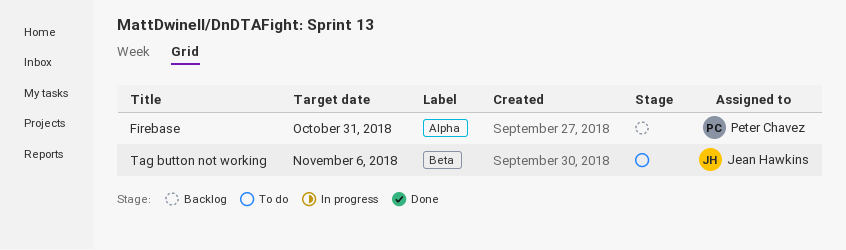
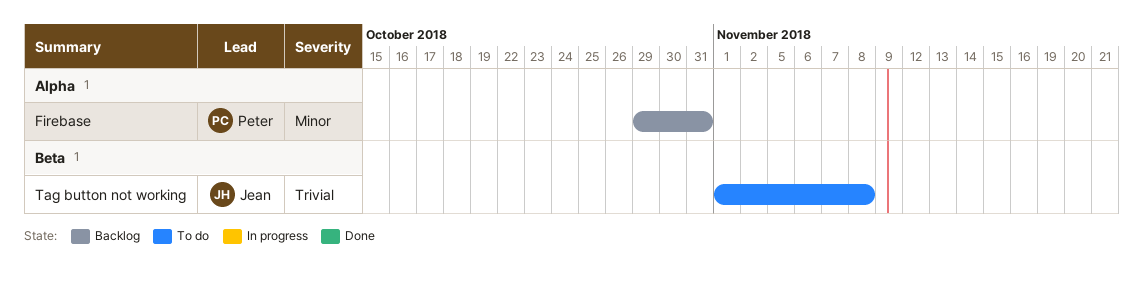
Tag button not working, due: Nov 6 -> Nov 8

